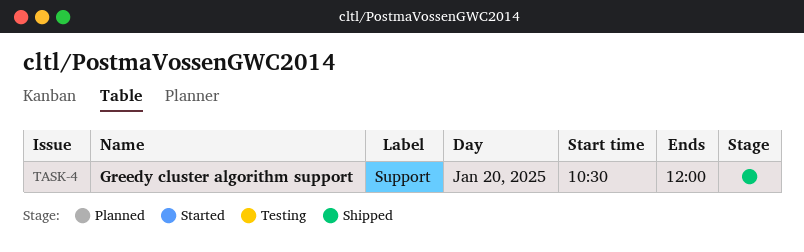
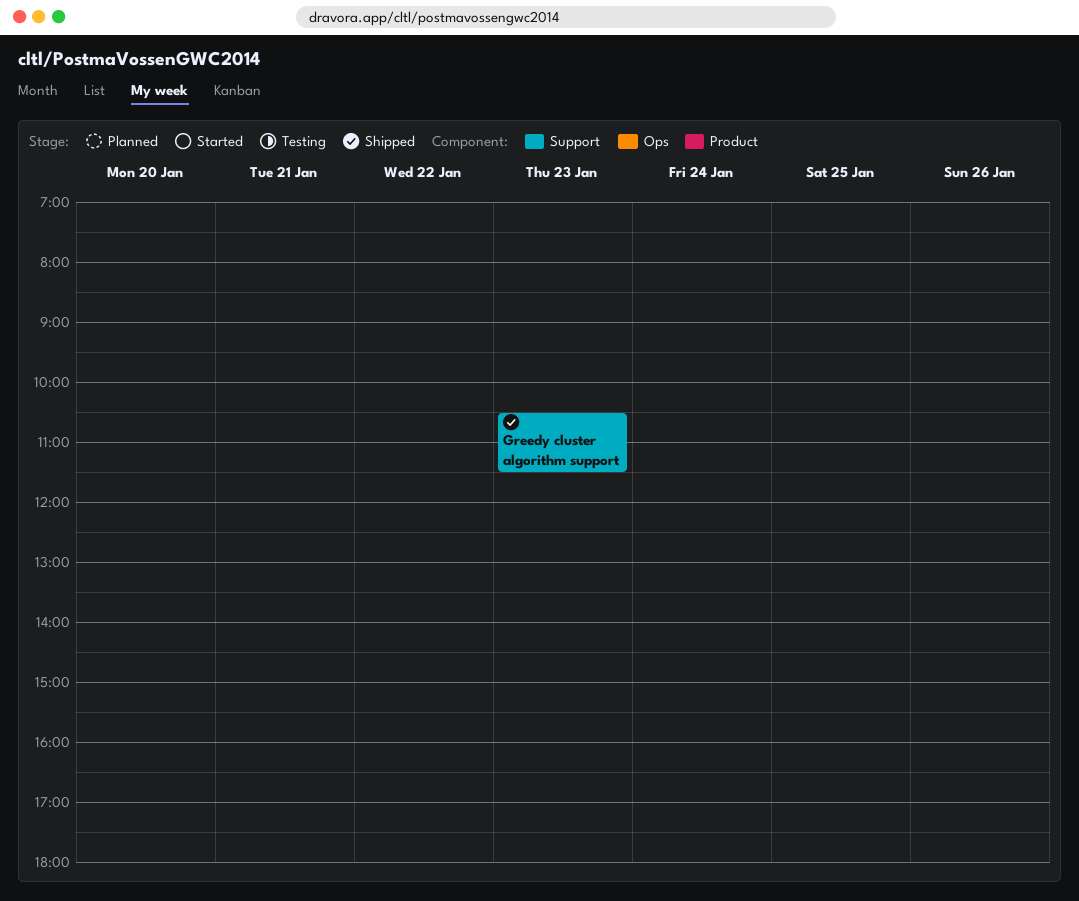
Greedy cluster algorithm support, day: Jan 20 -> Jan 23
Greedy cluster algorithm support, ends: 12:00 -> 11:30

